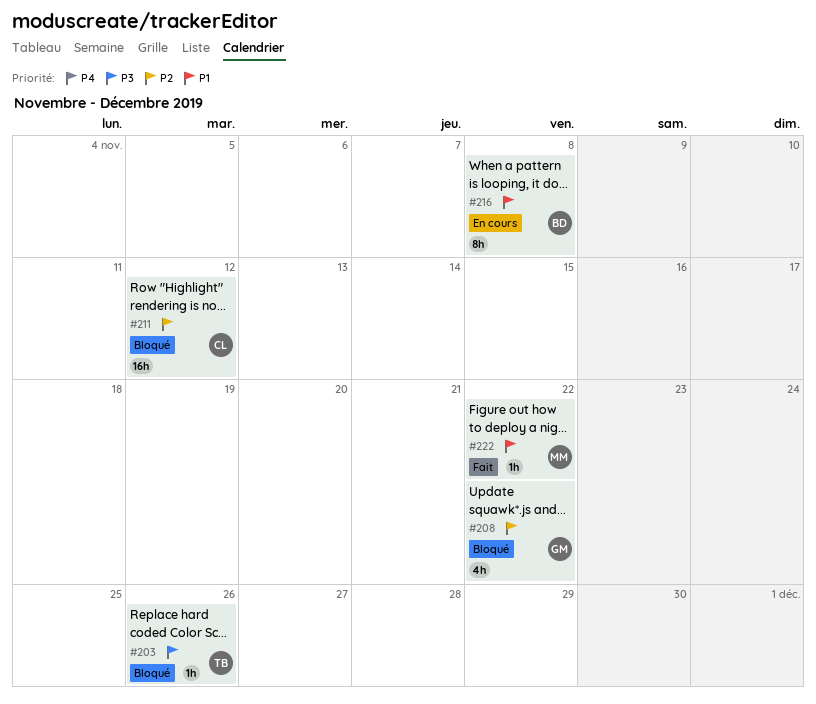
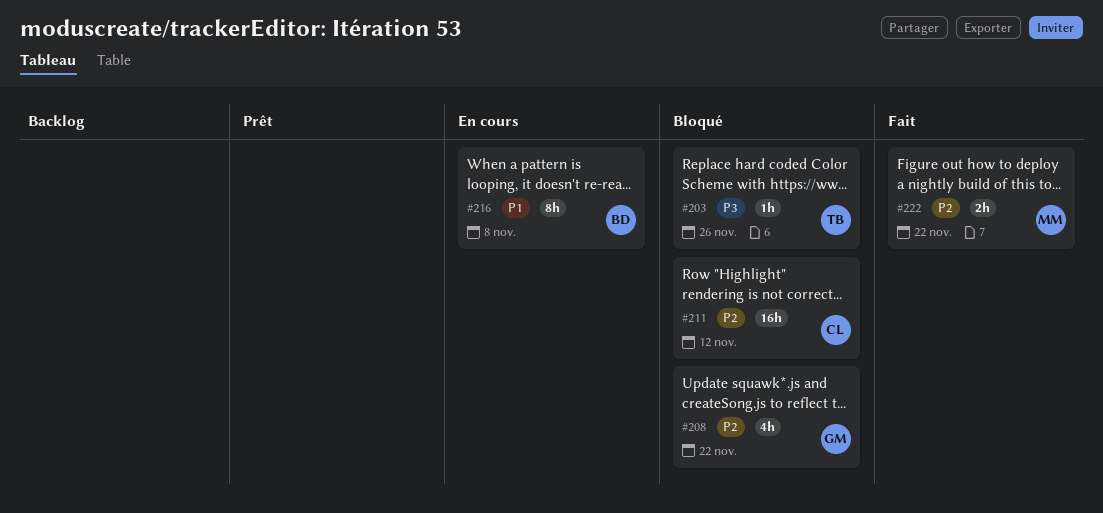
#222, priority: P1 -> P2
#222, estimate: 1h -> 2h

